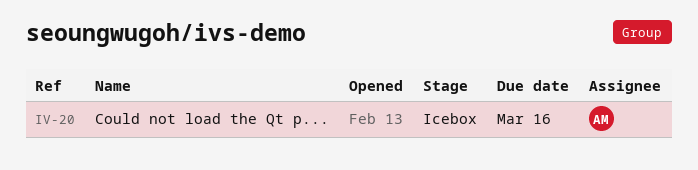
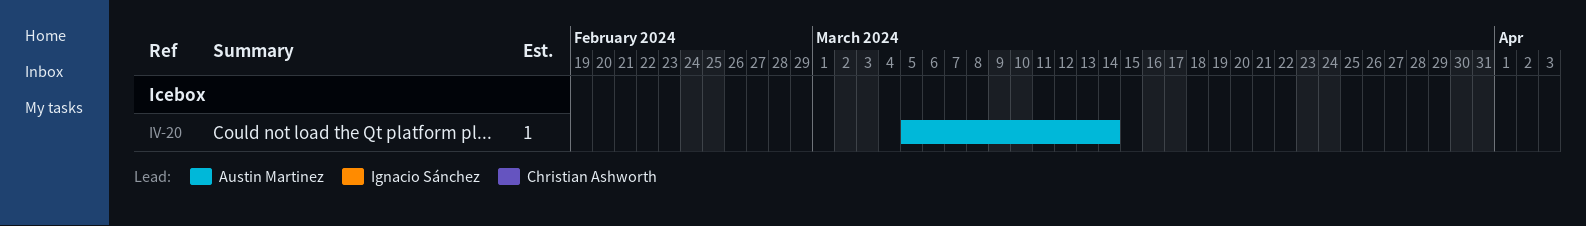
IV-20, due: Mar 16 -> Mar 14

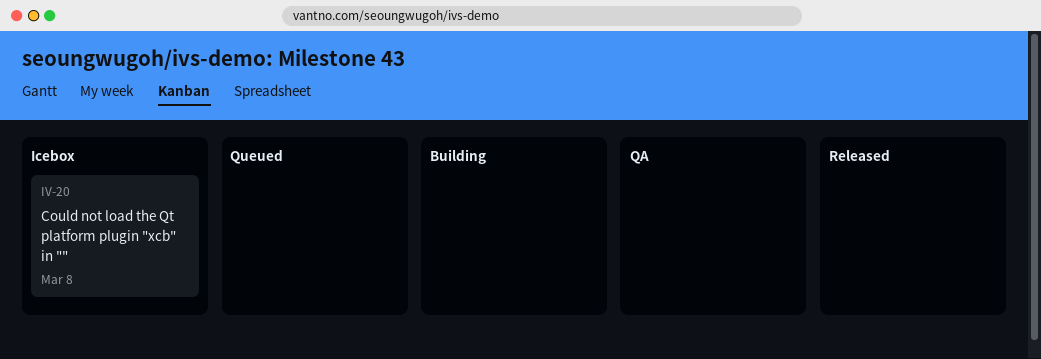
IV-20, due: Mar 14 -> Mar 8

